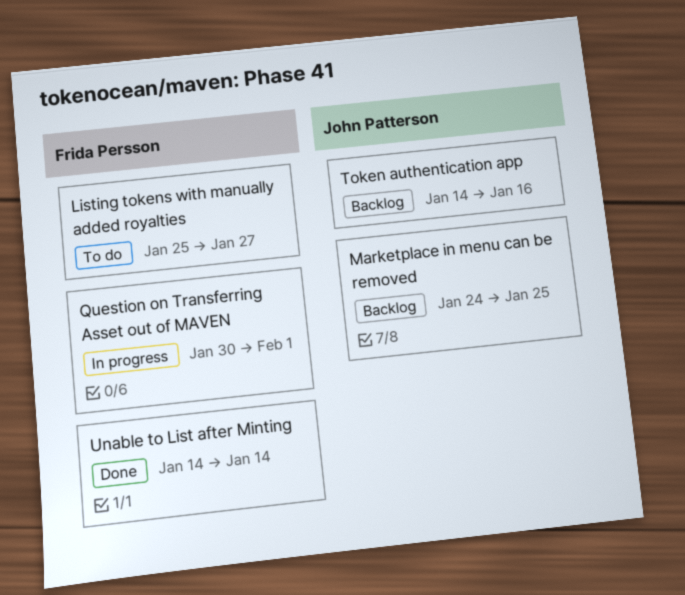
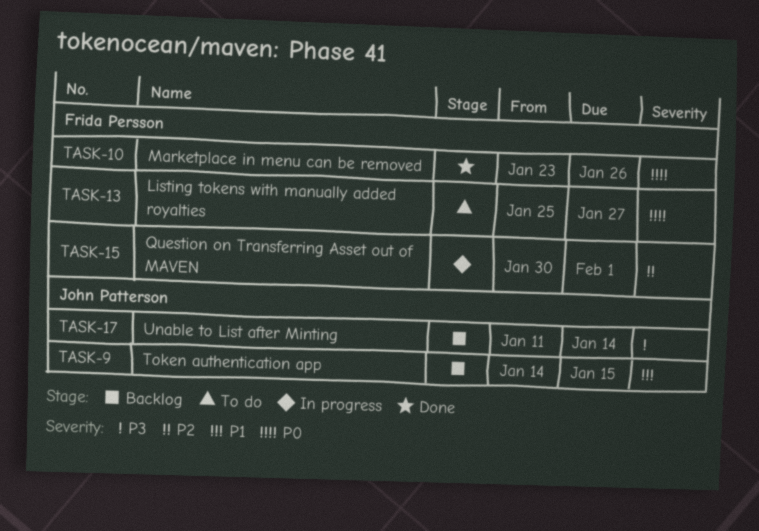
Marketplace in menu can be removed, status: Backlog -> Done
Marketplace in menu can be removed, owner: John Patterson -> Frida Persson
Marketplace in menu can be removed, start: Jan 24 -> Jan 23
Marketplace in menu can be removed, due: Jan 25 -> Jan 26
Token authentication app, due: Jan 16 -> Jan 15
Unable to List after Minting, status: Done -> Backlog
Unable to List after Minting, owner: Frida Persson -> John Patterson
Unable to List after Minting, start: Jan 14 -> Jan 11

